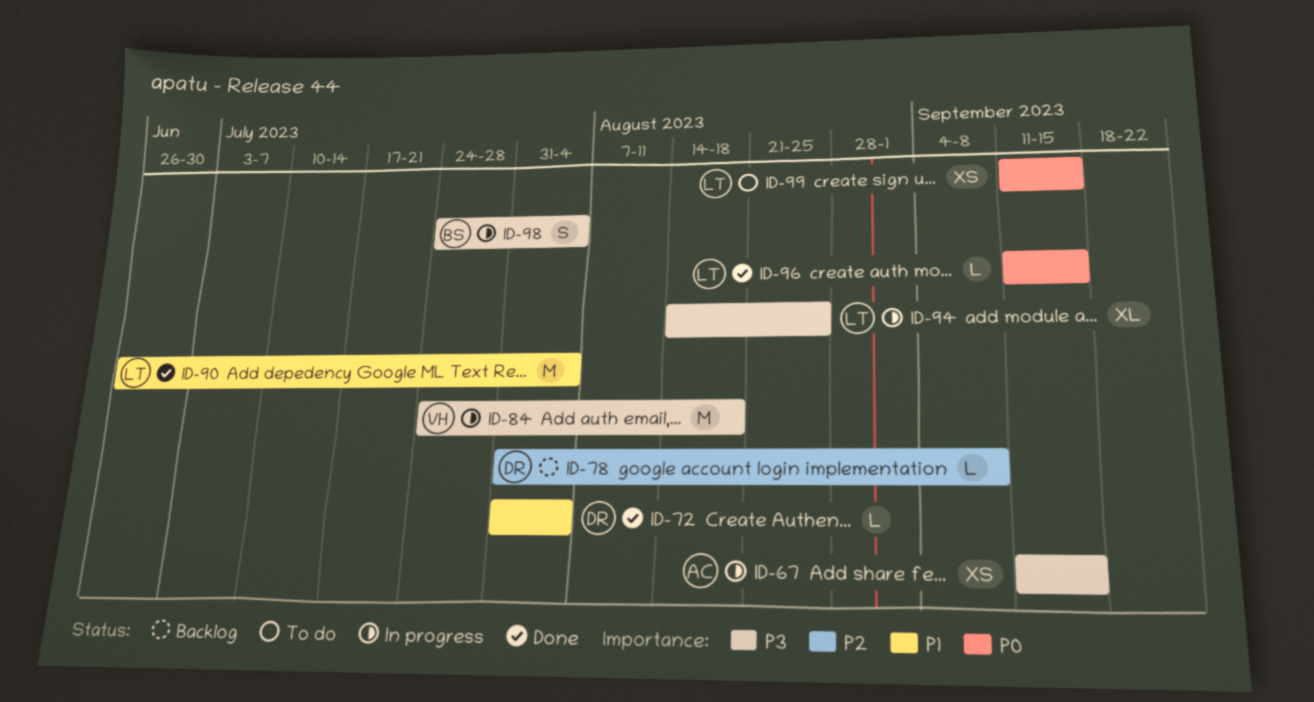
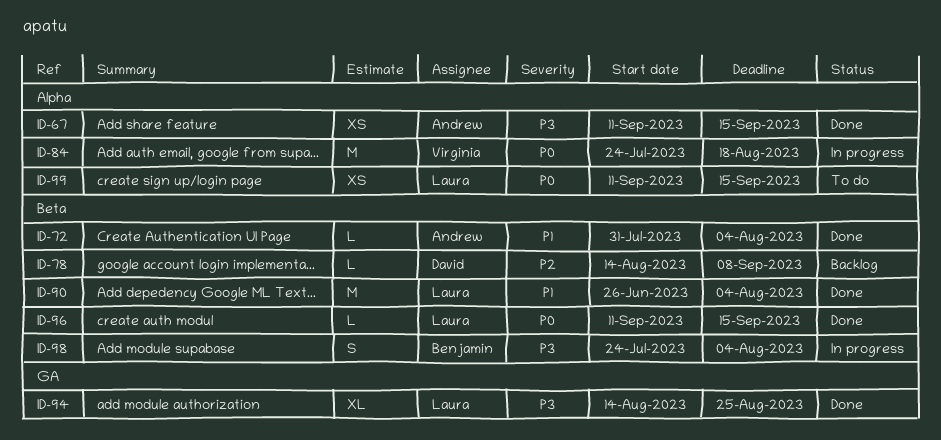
ID-67, status: In progress -> Done
ID-72, owner: David -> Andrew
ID-78, start: Jul 31 -> Aug 14
ID-84, priority: P3 -> P0
ID-94, status: In progress -> Done

